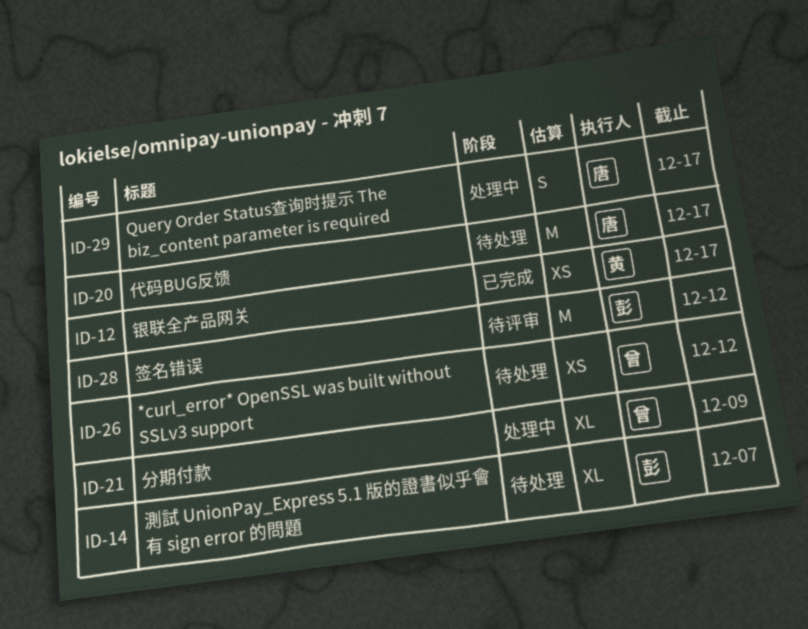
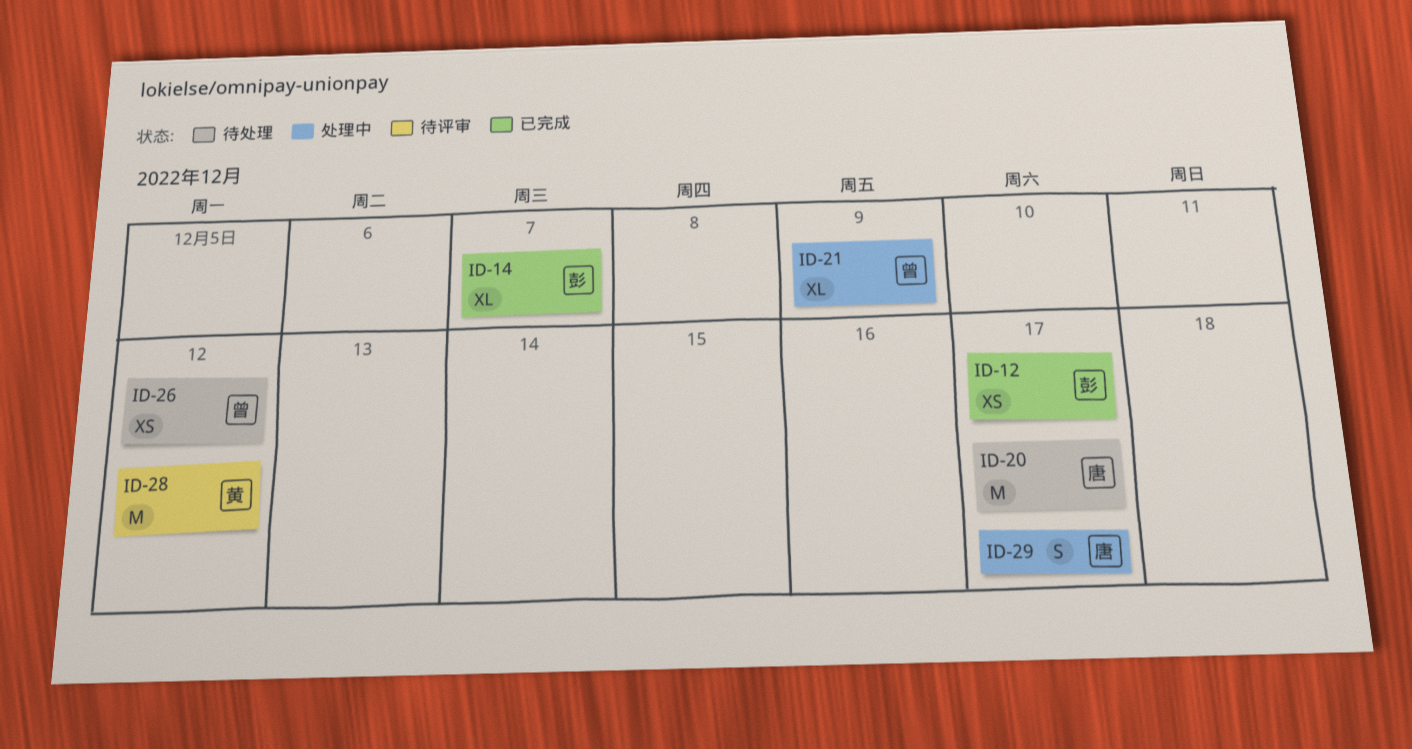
ID-12, owner: 黄 -> 彭
ID-14, status: 待处理 -> 已完成
ID-28, owner: 彭 -> 黄

